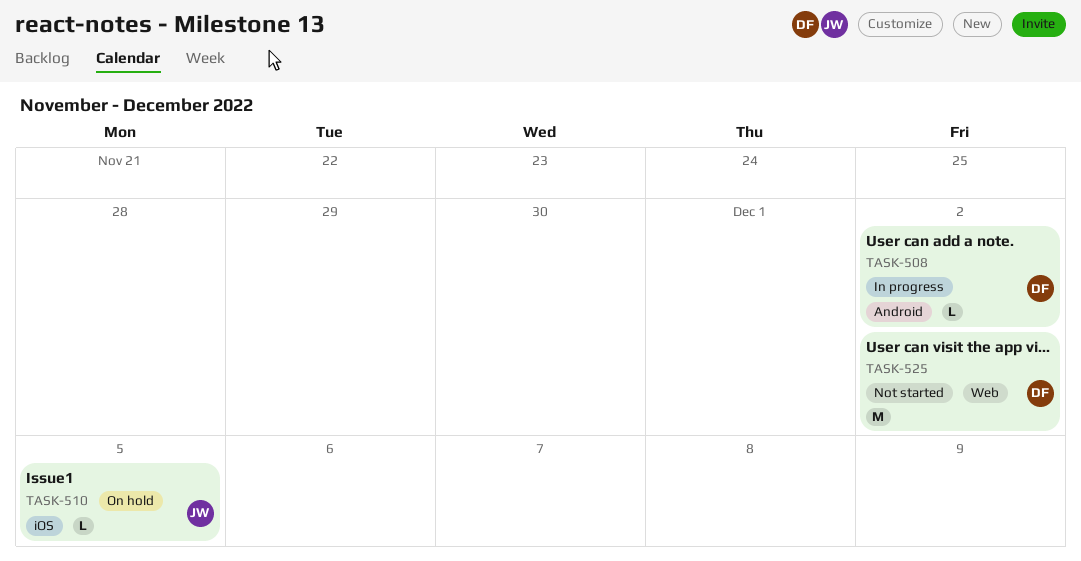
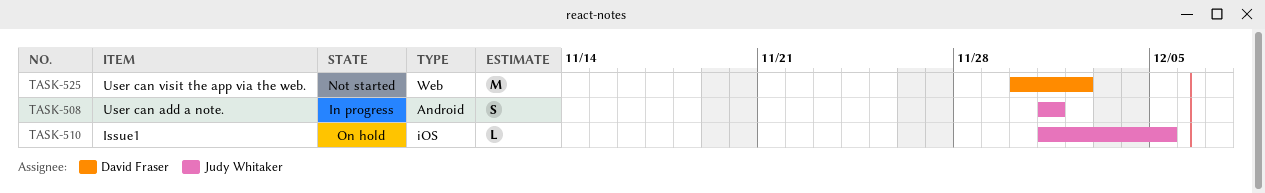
TASK-508, owner: David Fraser -> Judy Whitaker
TASK-508, estimate: L -> S
TASK-508, due: Dec 2 -> Dec 1

